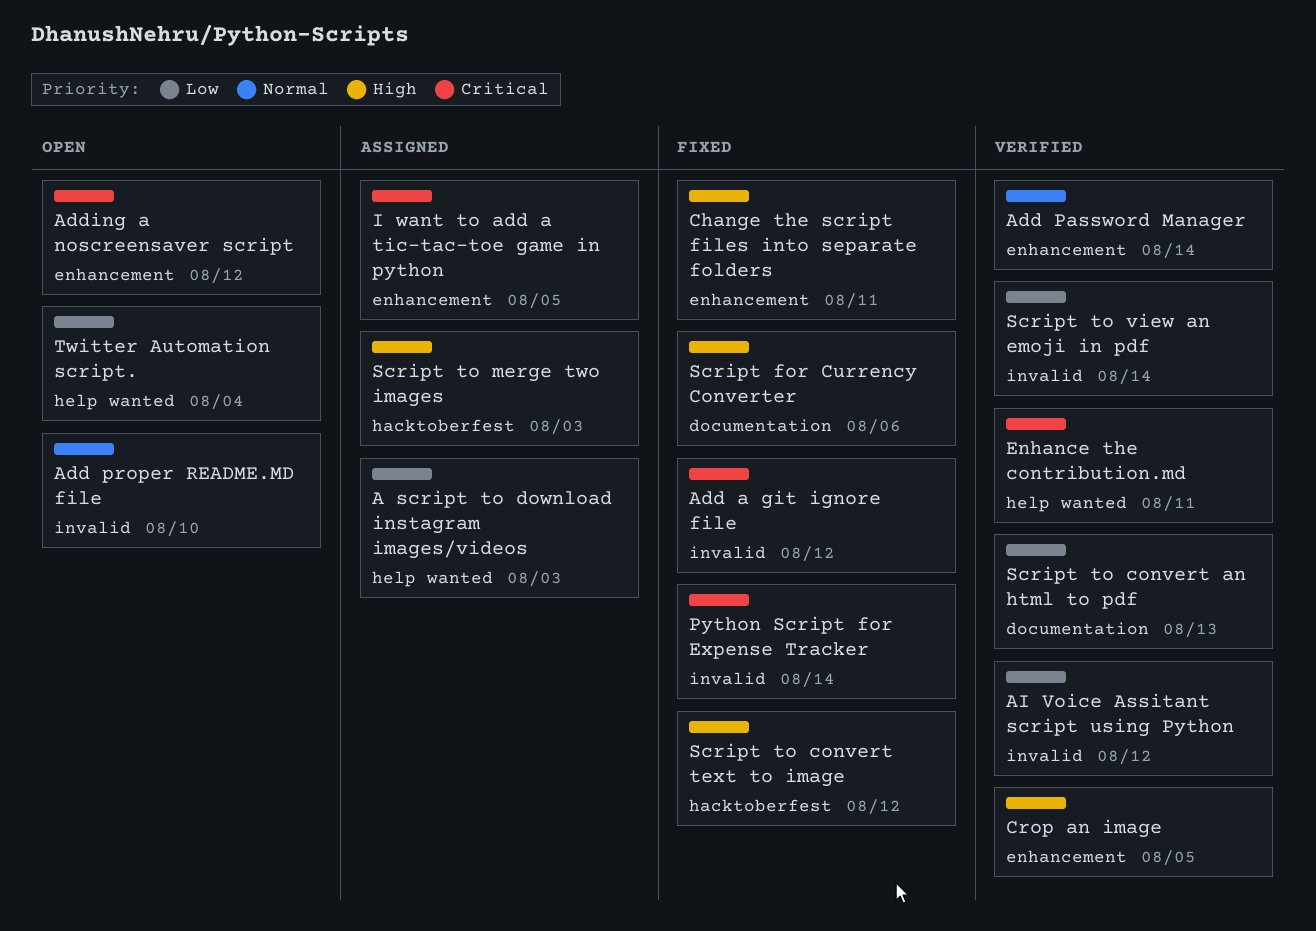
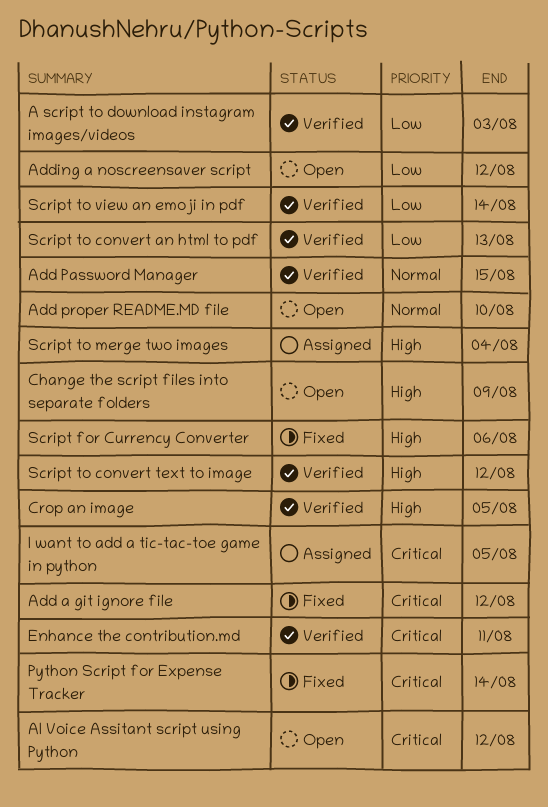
A script to download instagram images/videos, status: Assigned -> Verified
Add Password Manager, due: Aug 14 -> Aug 15
Adding a noscreensaver script, priority: Critical -> Low
AI Voice Assitant script using Python, status: Verified -> Open
AI Voice Assitant script using Python, priority: Low -> Critical
Change the script files into separate folders, status: Fixed -> Open
Change the script files into separate folders, due: Aug 11 -> Aug 9
Script to convert text to image, status: Fixed -> Verified
Script to merge two images, due: Aug 3 -> Aug 4
Twitter Automation script.: present -> none

